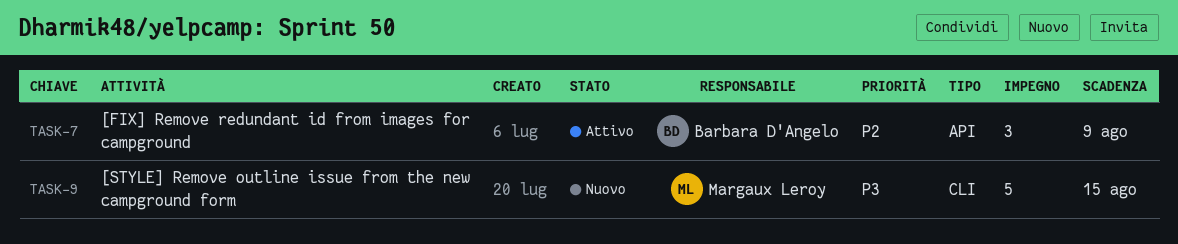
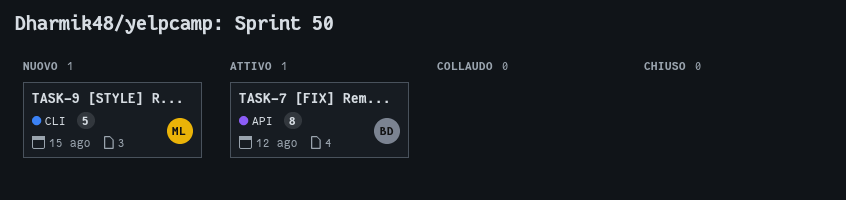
TASK-7, estimate: 3 -> 8
TASK-7, due: Aug 9 -> Aug 12

